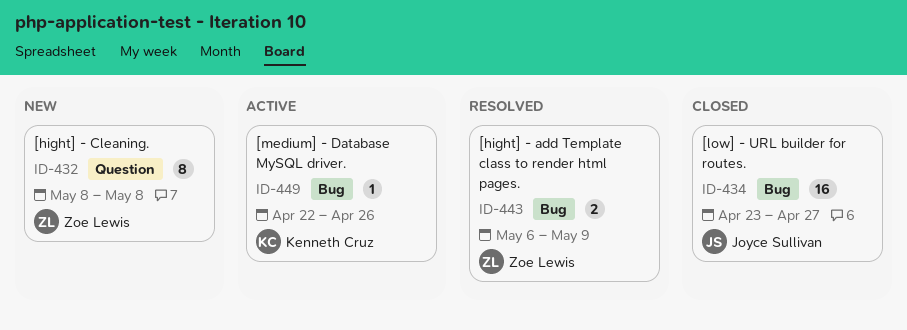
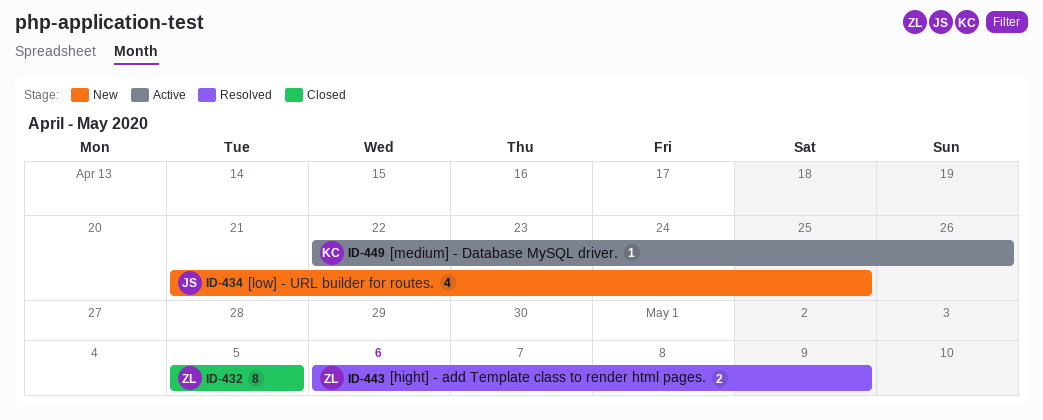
ID-432, status: New -> Closed
ID-432, start: May 8 -> May 5
ID-432, due: May 8 -> May 5
ID-434, status: Closed -> New
ID-434, estimate: 16 -> 4
ID-434, start: Apr 23 -> Apr 21
ID-434, due: Apr 27 -> Apr 25

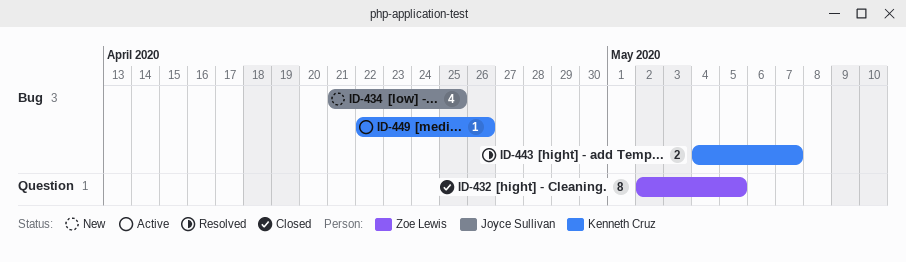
ID-432, start: May 5 -> May 2
ID-443, owner: Zoe Lewis -> Kenneth Cruz
ID-443, start: May 6 -> May 4
ID-443, due: May 9 -> May 7

